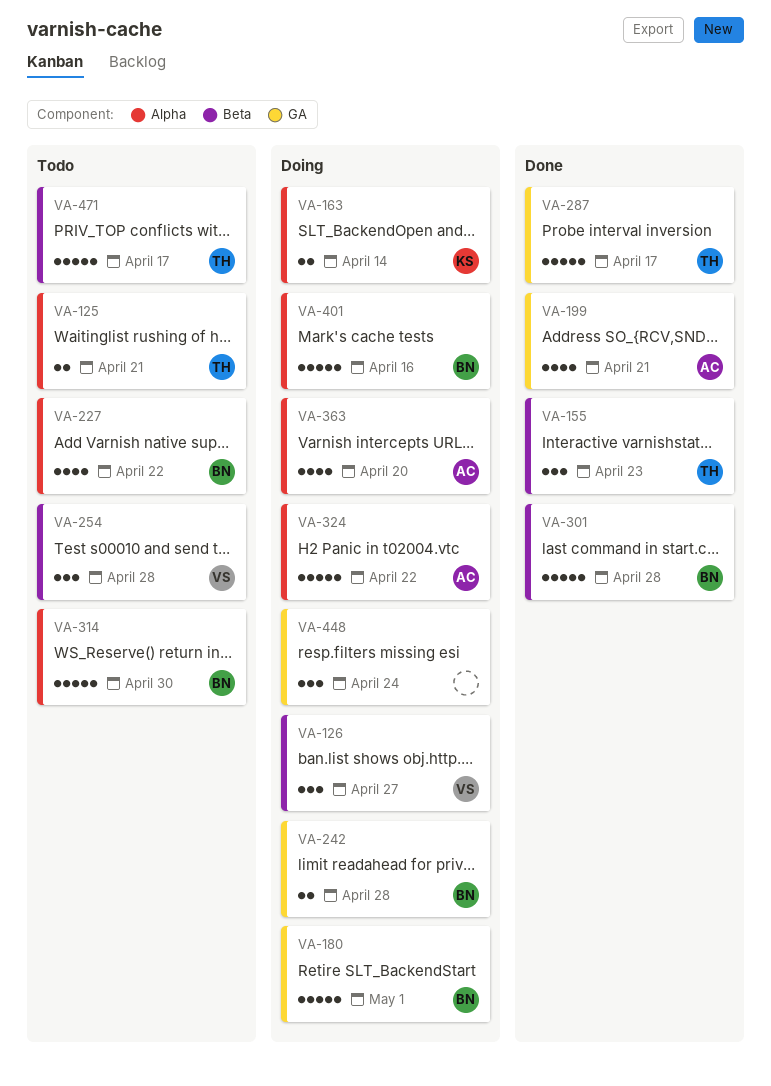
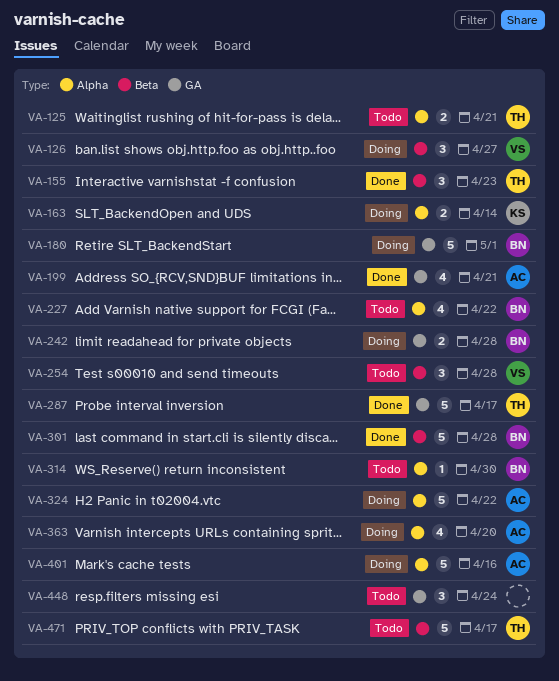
VA-314, estimate: 5 -> 1
VA-401, owner: BN -> AC
VA-448, status: Doing -> Todo

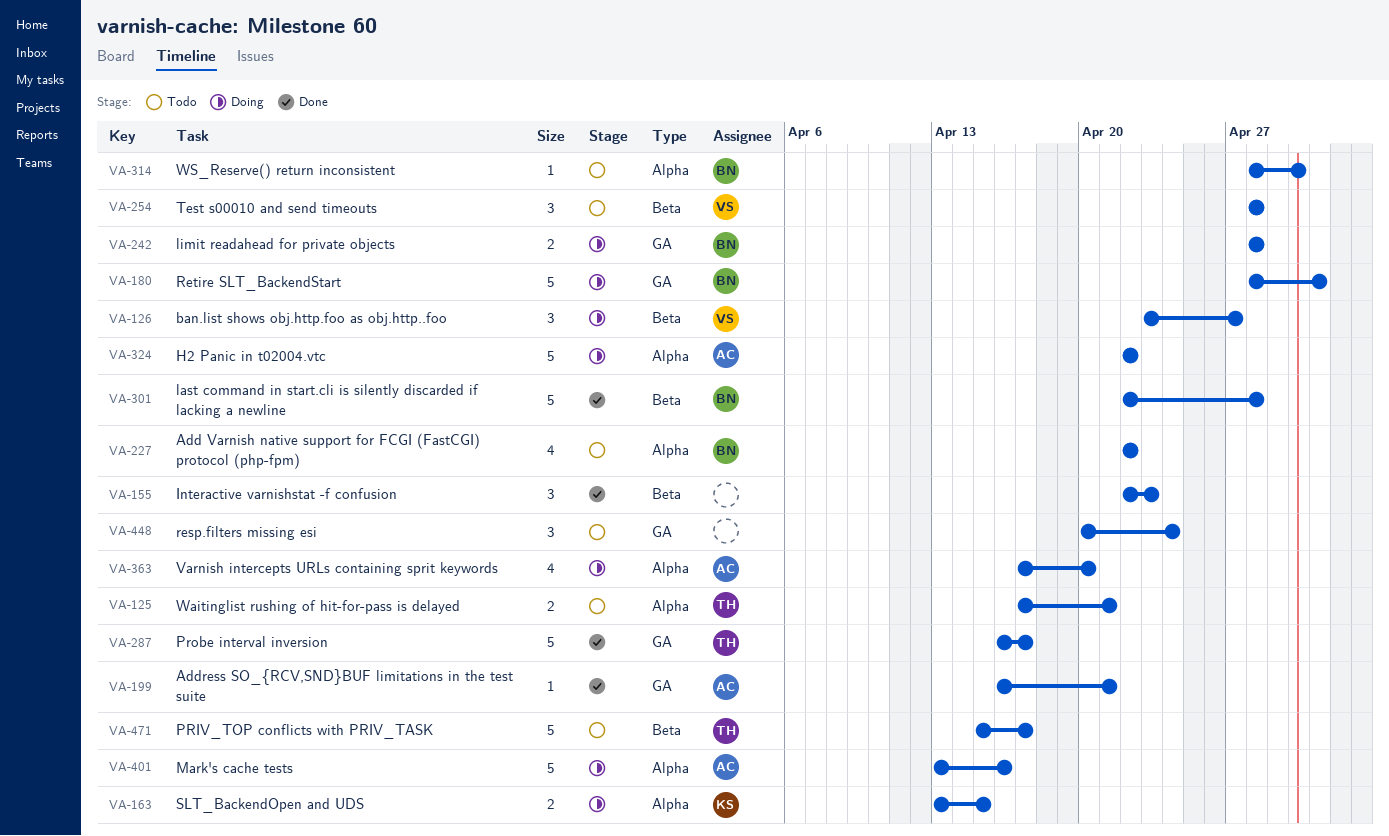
VA-155, owner: TH -> none
VA-163, due: Apr 14 -> Apr 15
VA-199, estimate: 4 -> 1

